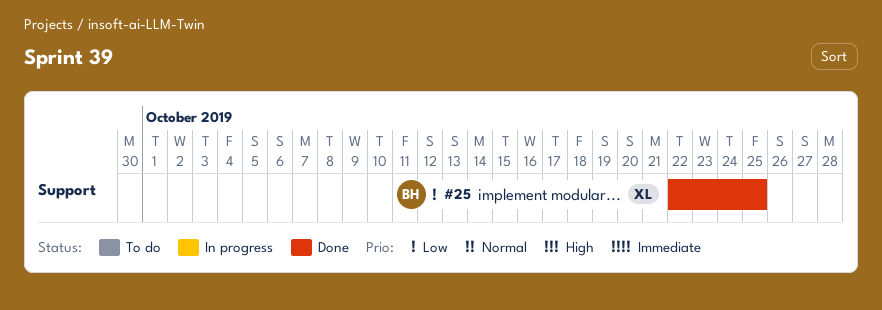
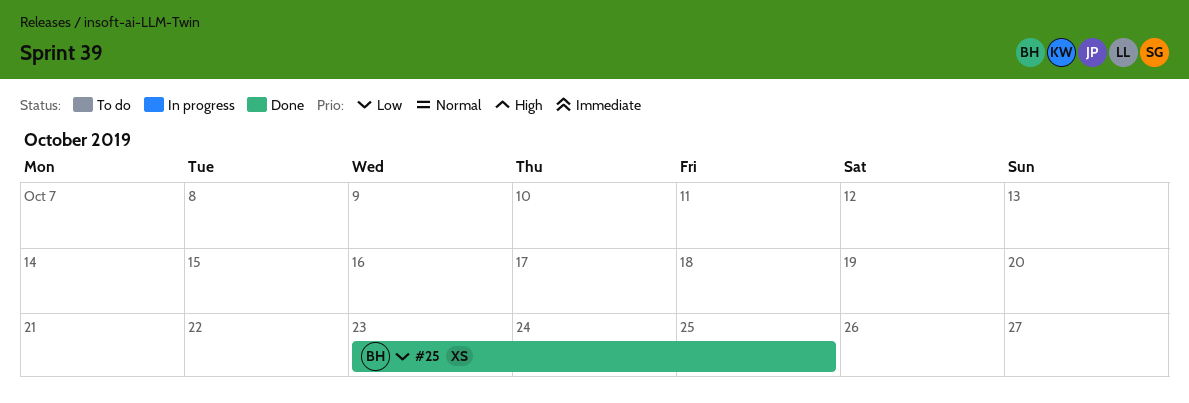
#25, estimate: XL -> XS
#25, start: Oct 22 -> Oct 23

